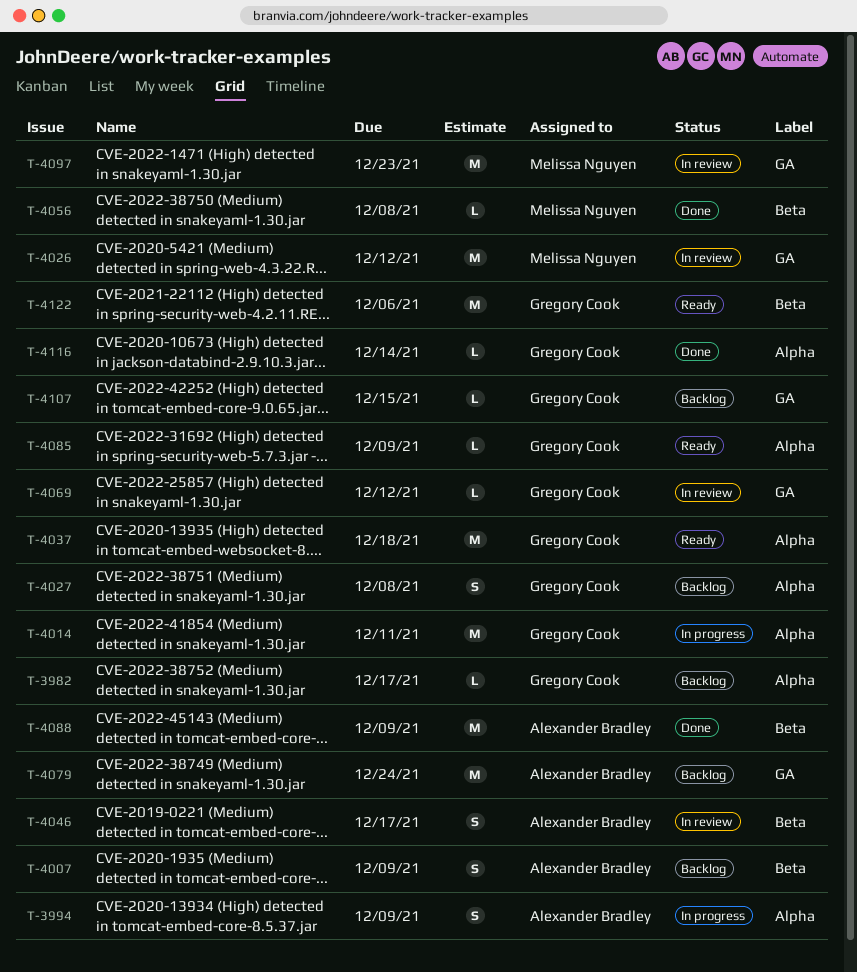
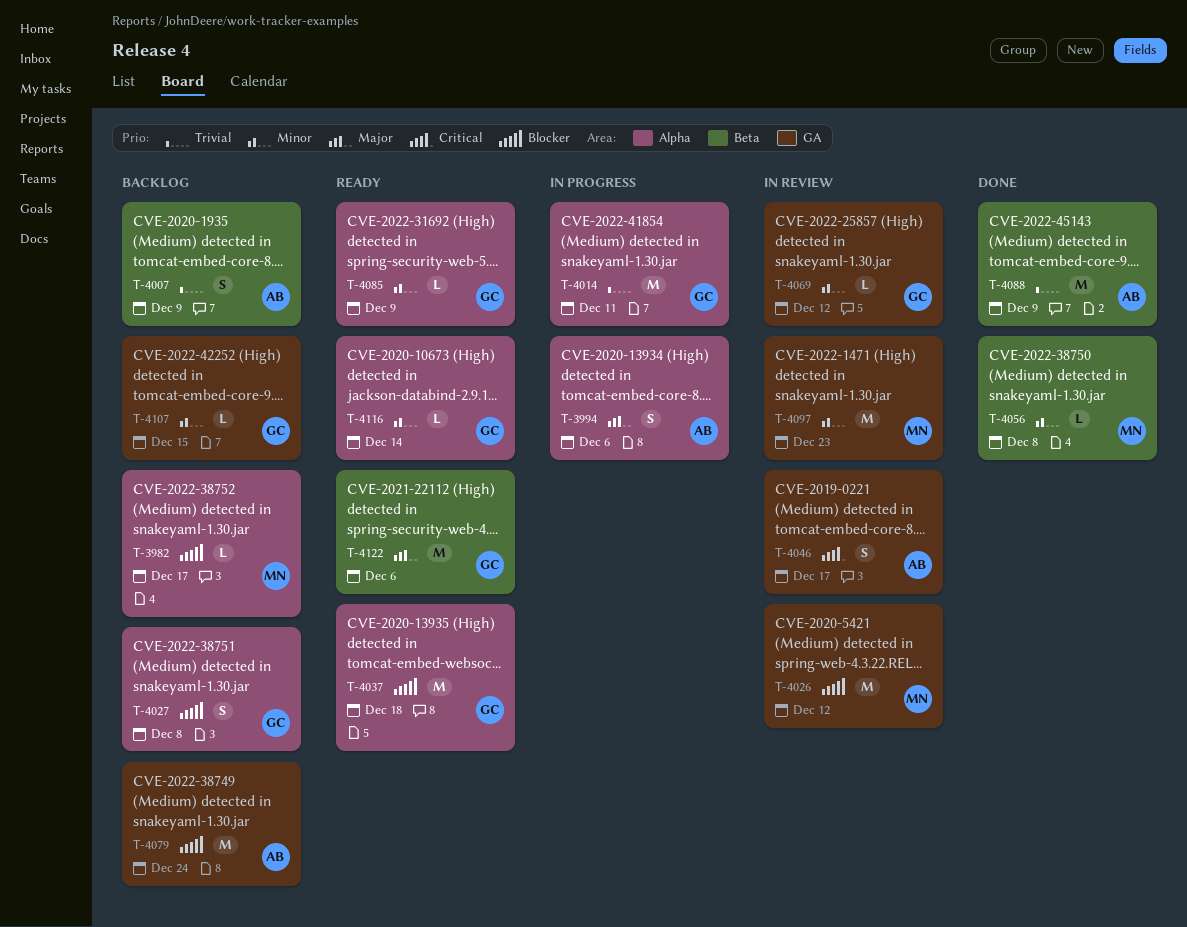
T-3982, owner: Gregory Cook -> Melissa Nguyen
T-3994, due: Dec 9 -> Dec 6
T-4046, label: Beta -> GA
T-4116, status: Done -> Ready

